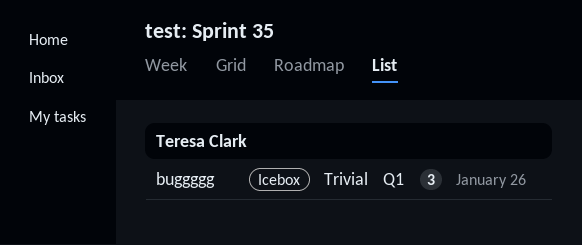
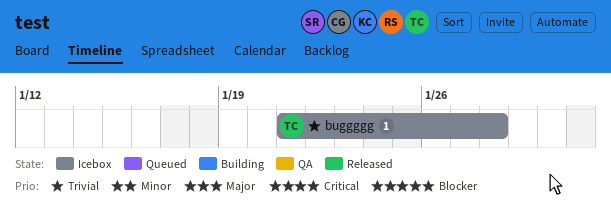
buggggg, estimate: 3 -> 1
buggggg, due: Jan 26 -> Jan 28

